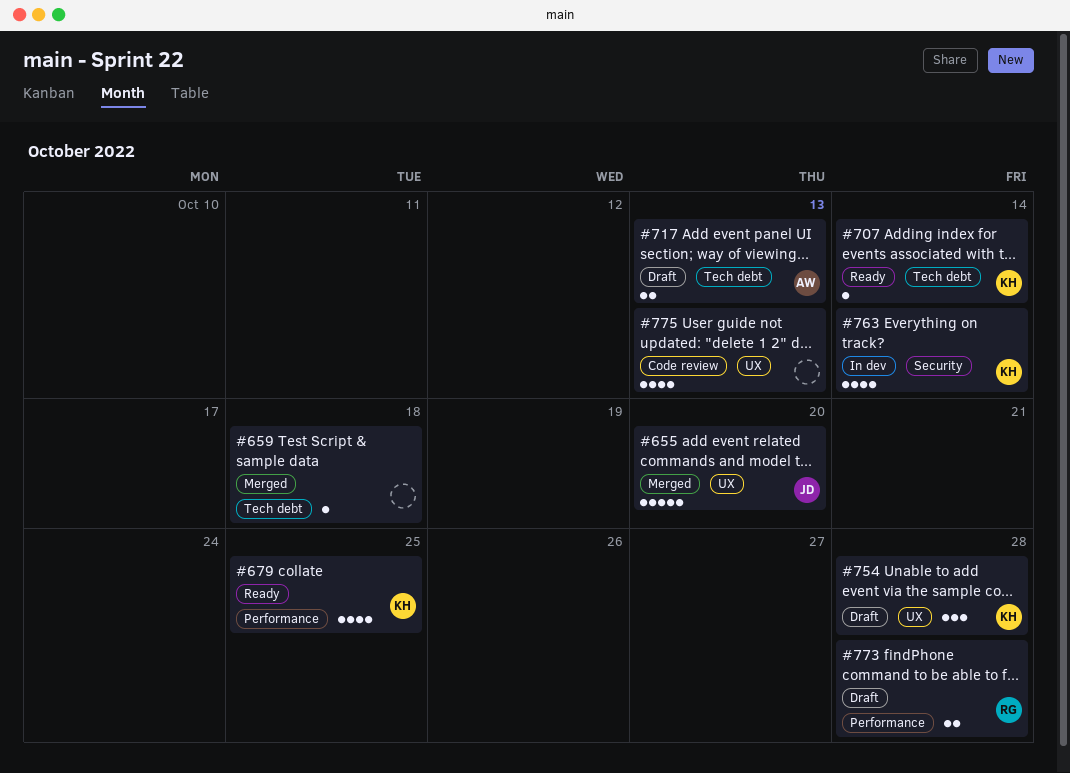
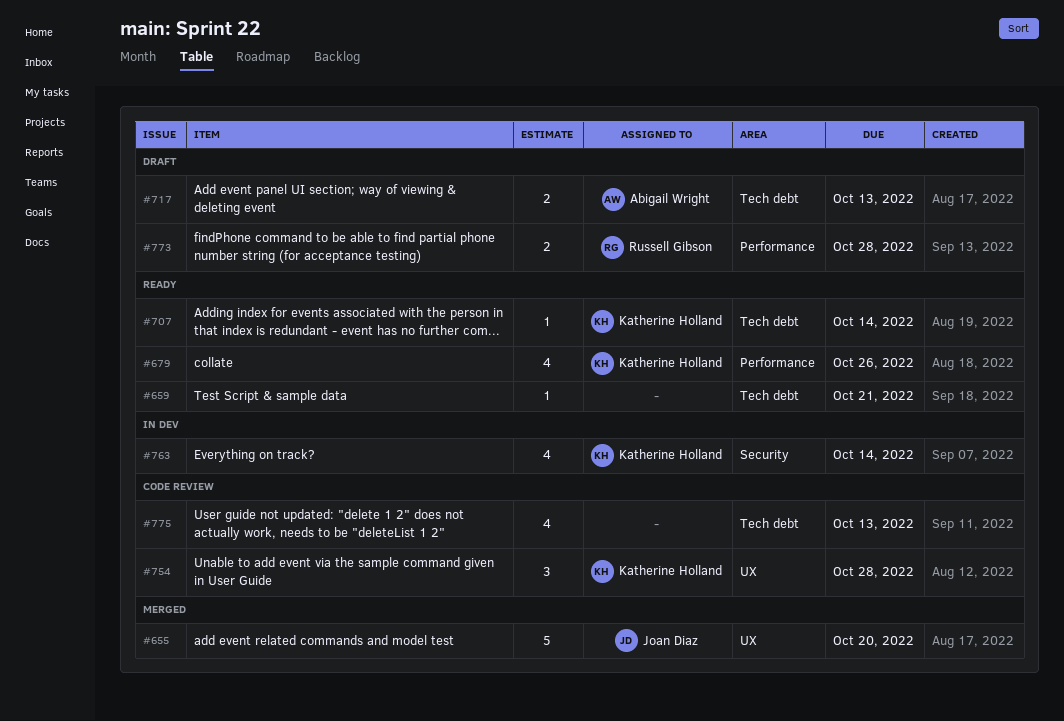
#659, status: Merged -> Ready
#659, due: Oct 18 -> Oct 21
#679, due: Oct 25 -> Oct 26
#754, status: Draft -> Code review
#775, label: UX -> Tech debt

